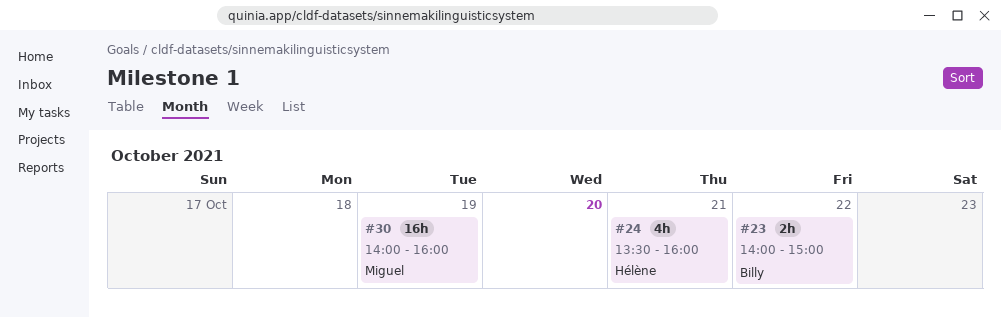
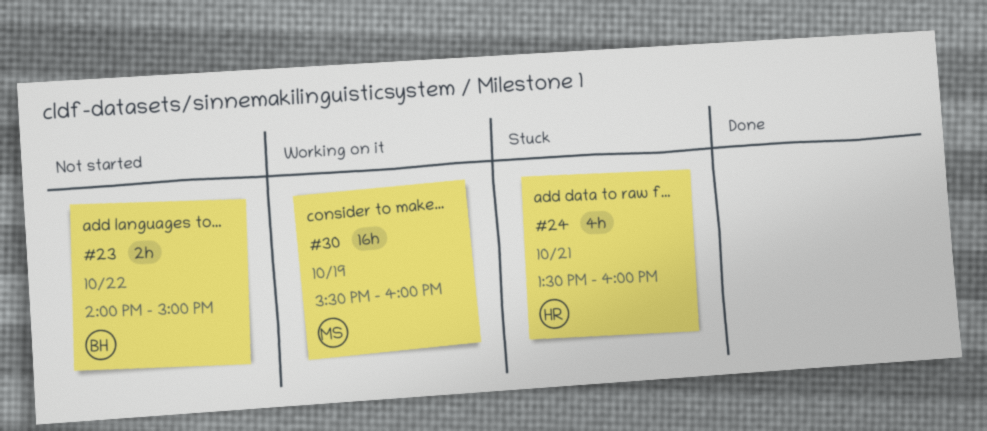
#30, begins: 14:00 -> 15:30

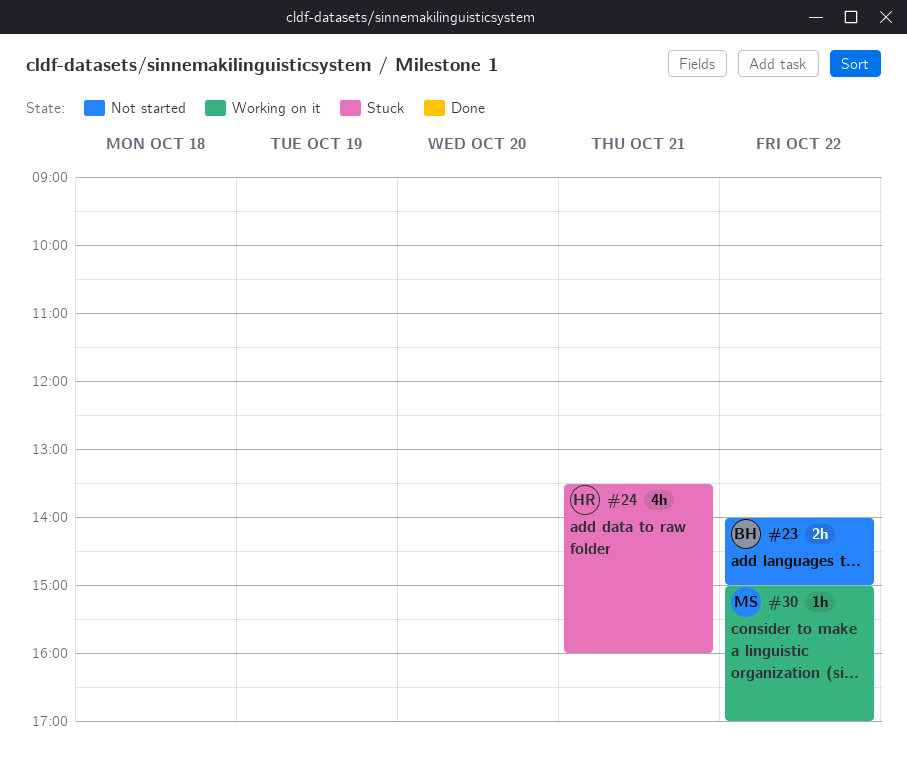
#30, estimate: 16h -> 1h
#30, day: Oct 19 -> Oct 22
#30, begins: 15:30 -> 15:00
#30, ends: 16:00 -> 17:00

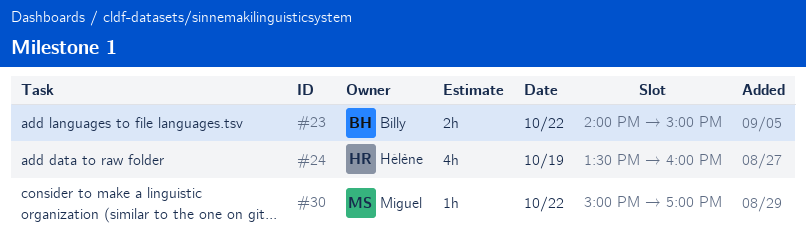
#24, day: Oct 21 -> Oct 19

